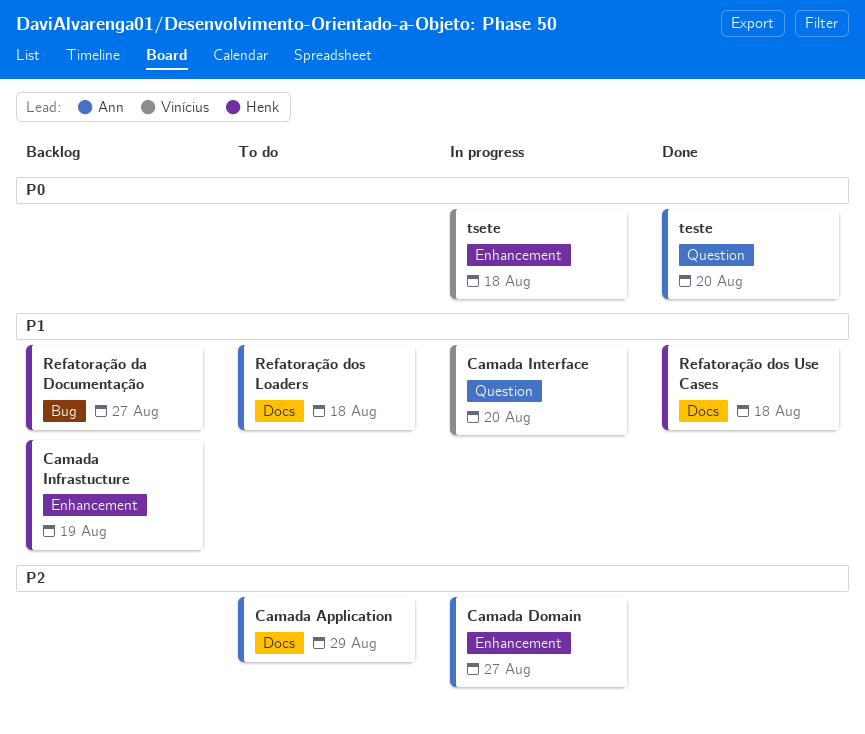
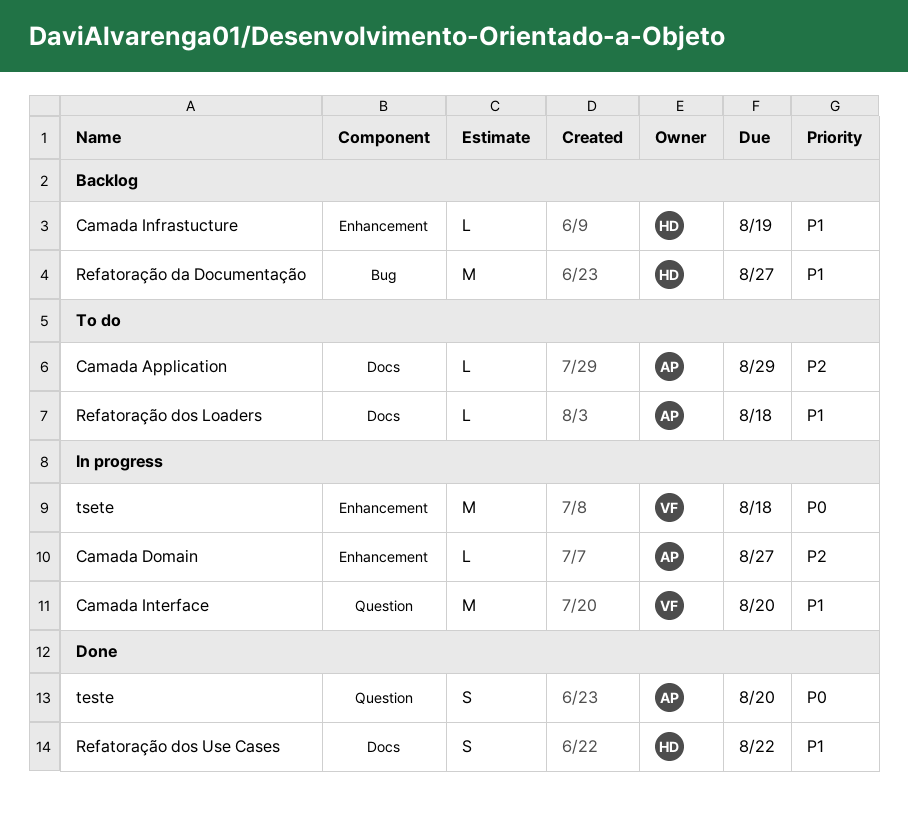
Refatoração dos Use Cases, due: Aug 18 -> Aug 22

